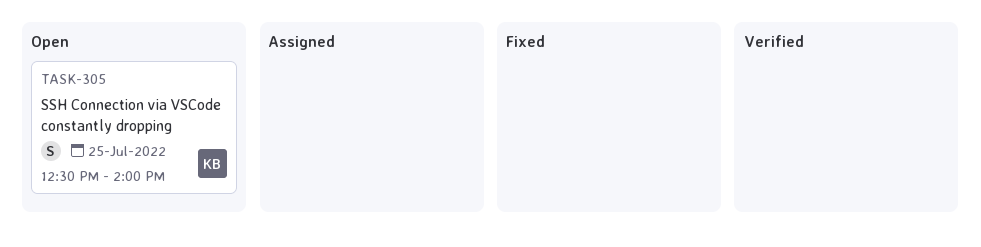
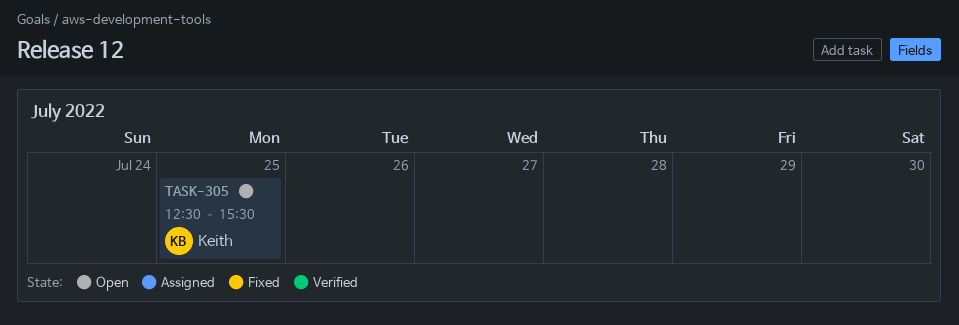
TASK-305, ends: 14:00 -> 15:30

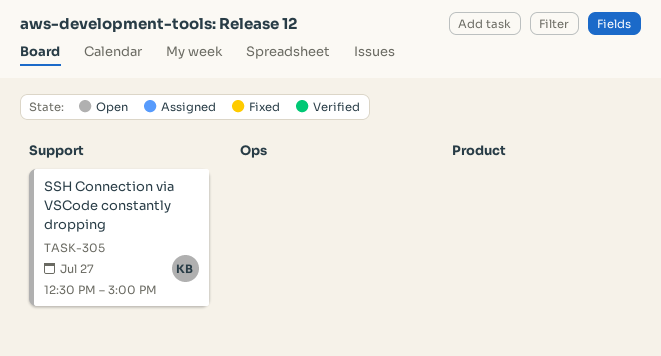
TASK-305, day: Jul 25 -> Jul 27
TASK-305, ends: 15:30 -> 15:00

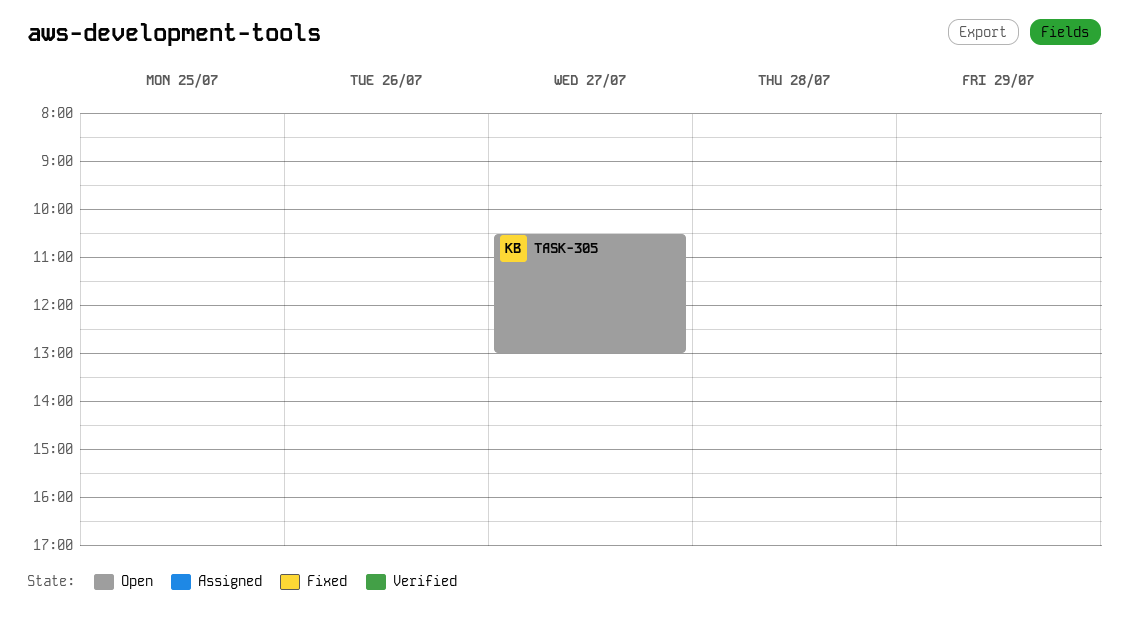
TASK-305, begins: 12:30 -> 10:30
TASK-305, ends: 15:00 -> 13:00

